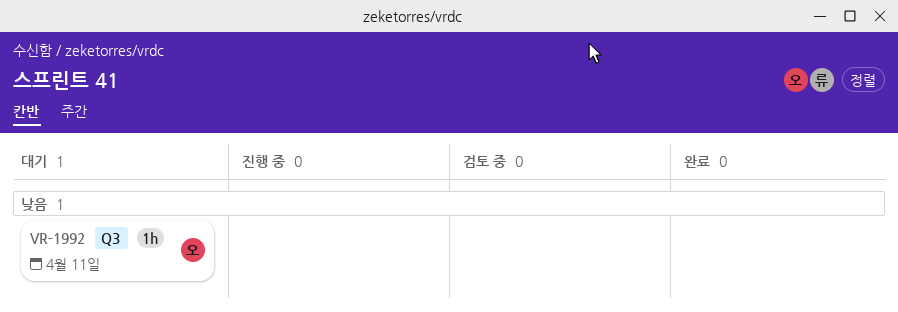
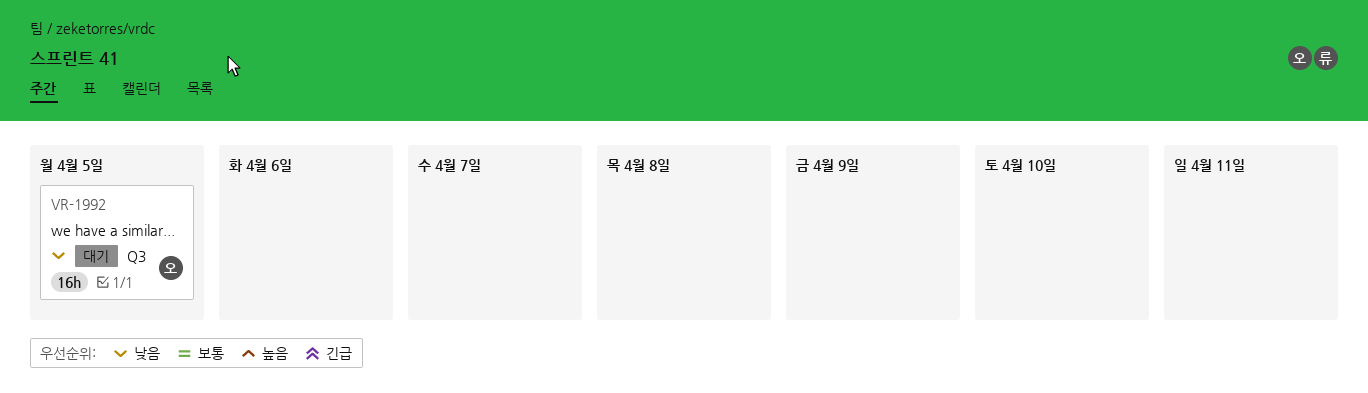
VR-1992, estimate: 1h -> 16h
VR-1992, due: Apr 11 -> Apr 5

